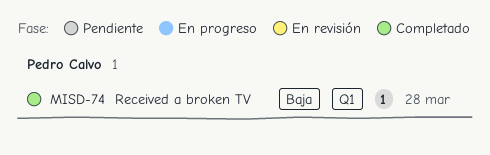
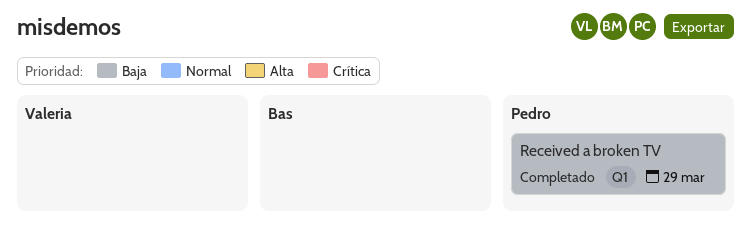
Received a broken TV, due: Mar 28 -> Mar 29

